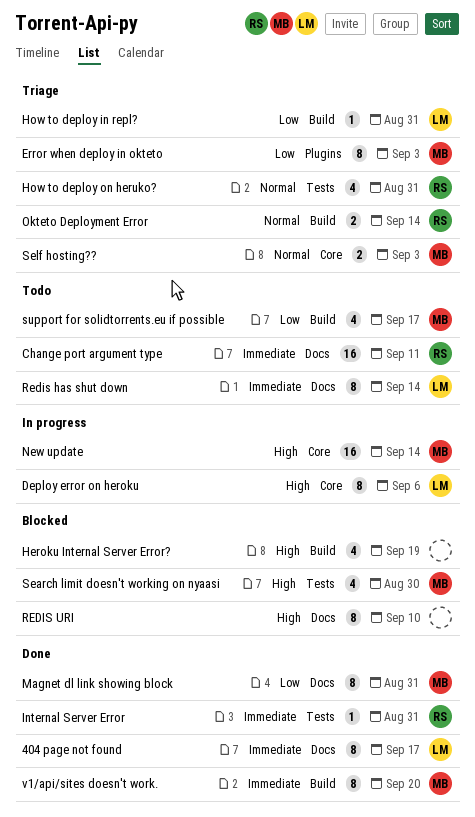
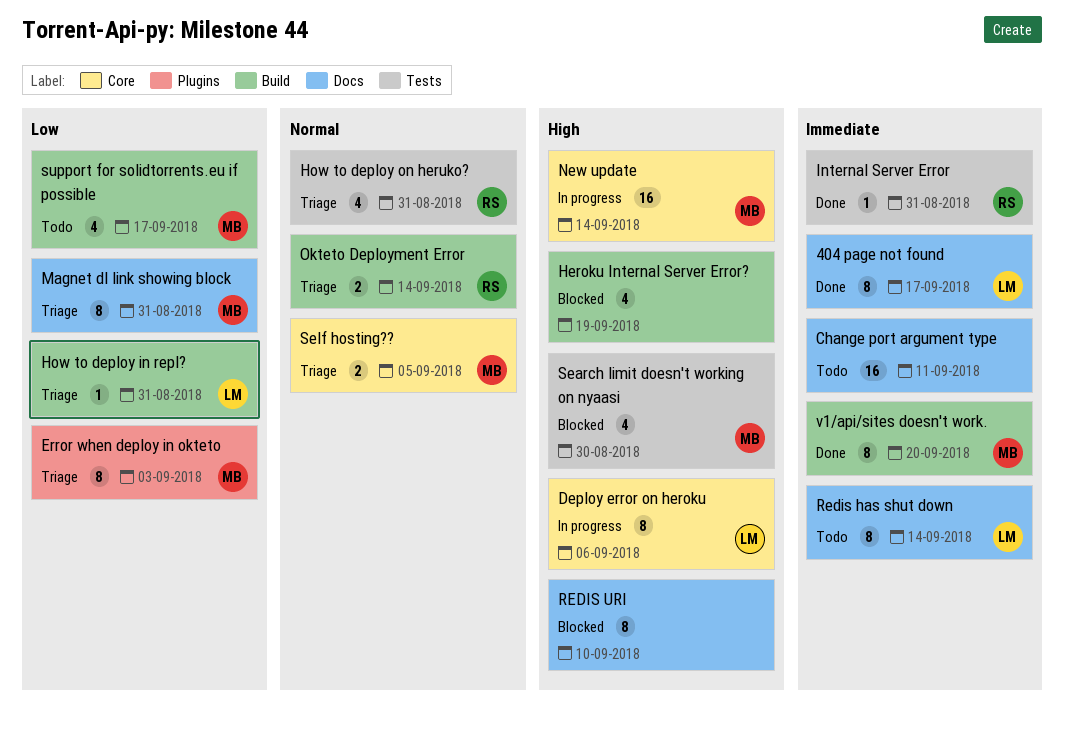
Change port argument type, owner: RS -> none
Magnet dl link showing block, status: Done -> Triage
Self hosting??, due: Sep 3 -> Sep 5

